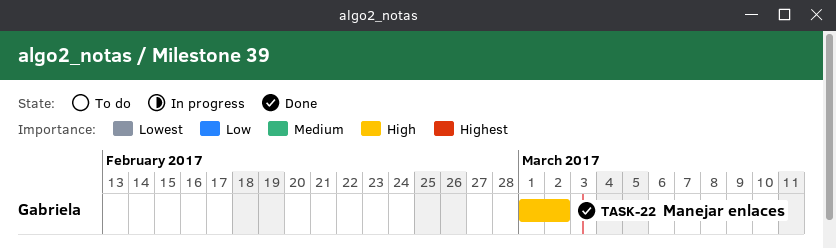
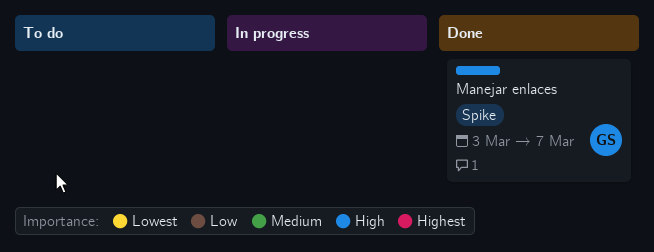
Manejar enlaces, start: Mar 1 -> Mar 3
Manejar enlaces, due: Mar 2 -> Mar 7

